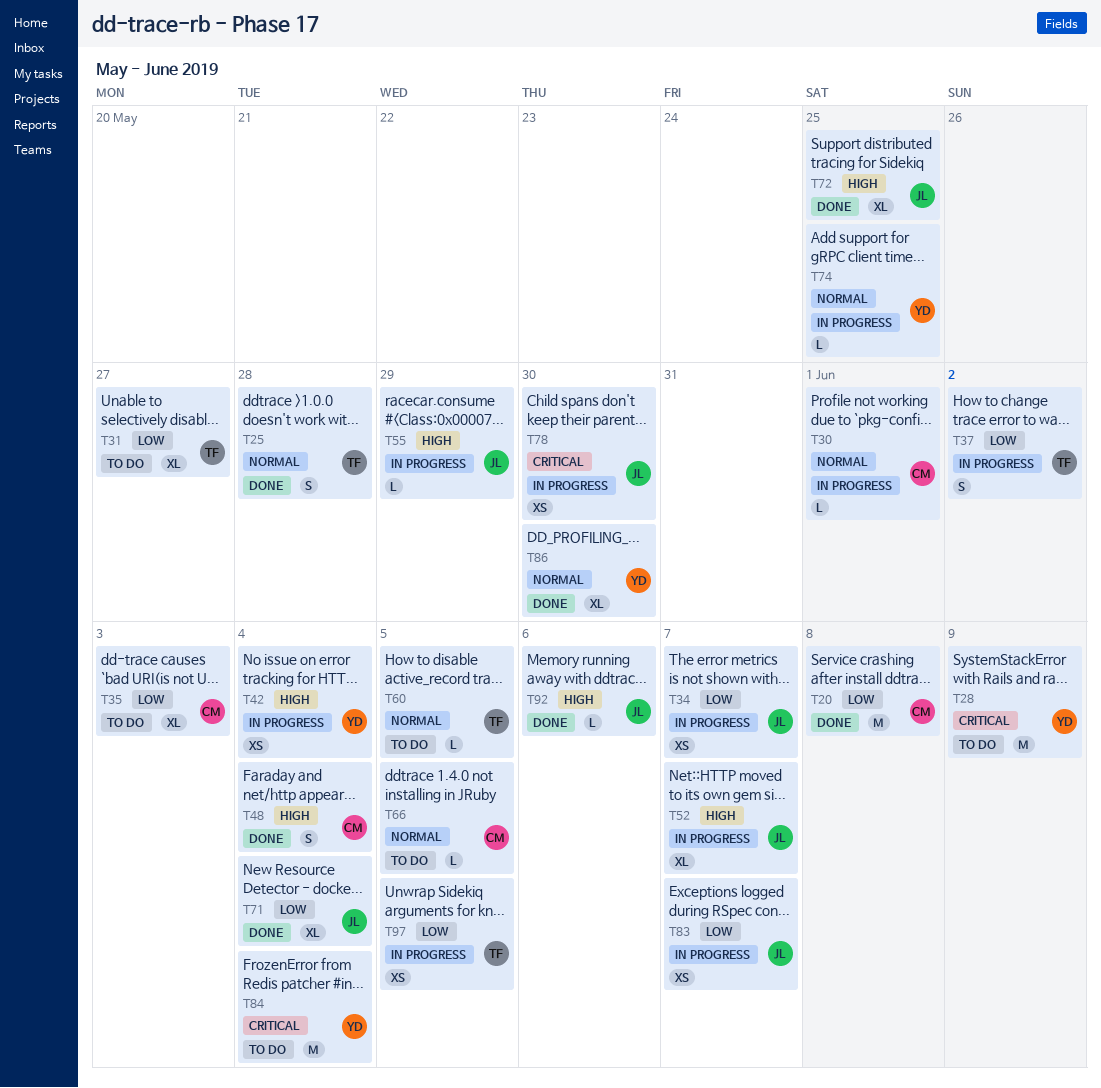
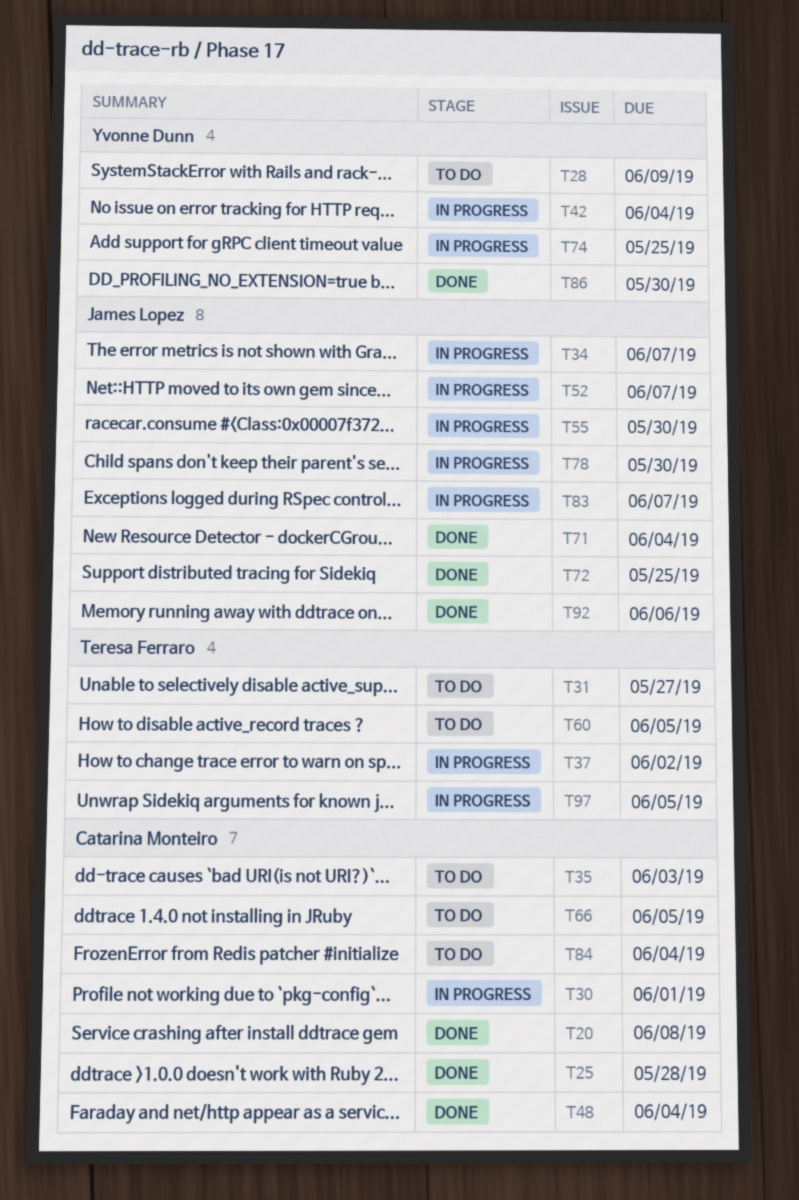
T25, owner: Teresa Ferraro -> Catarina Monteiro
T55, due: May 29 -> May 30
T84, owner: Yvonne Dunn -> Catarina Monteiro

